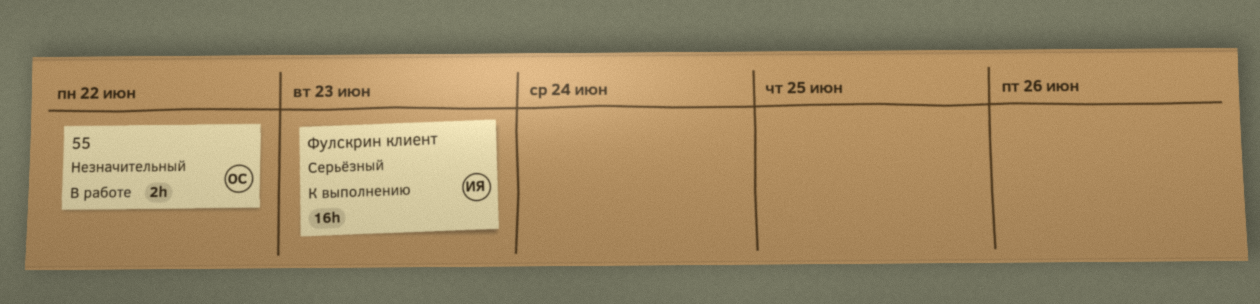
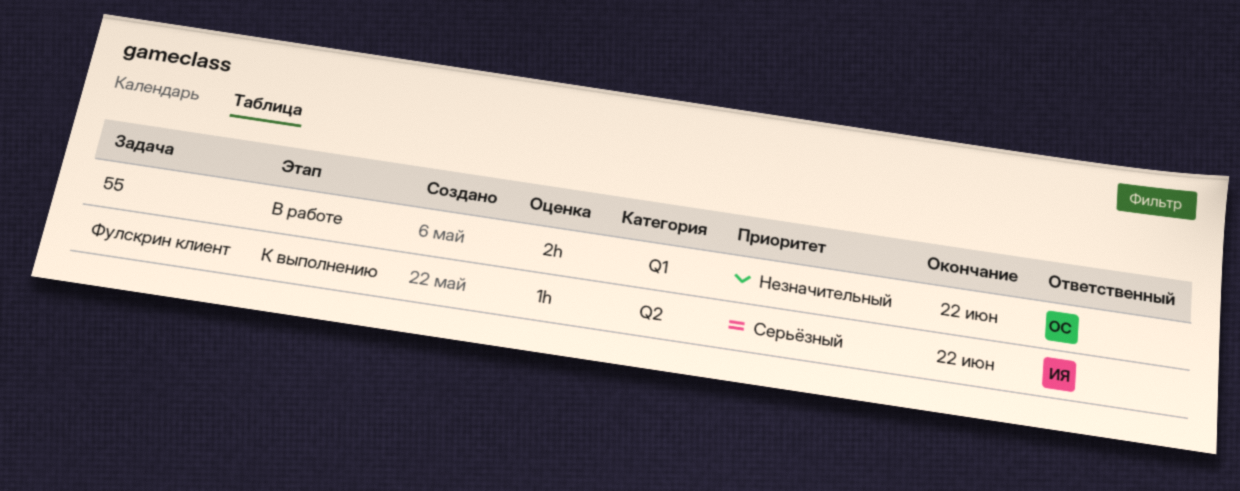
Фулскрин клиент, estimate: 16h -> 1h
Фулскрин клиент, due: Jun 23 -> Jun 22

